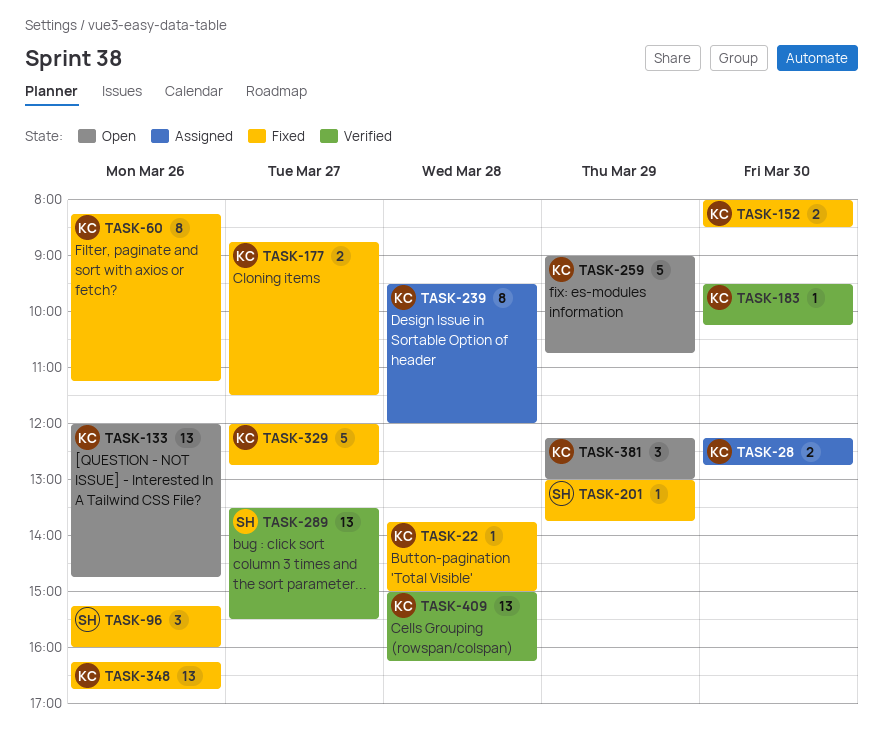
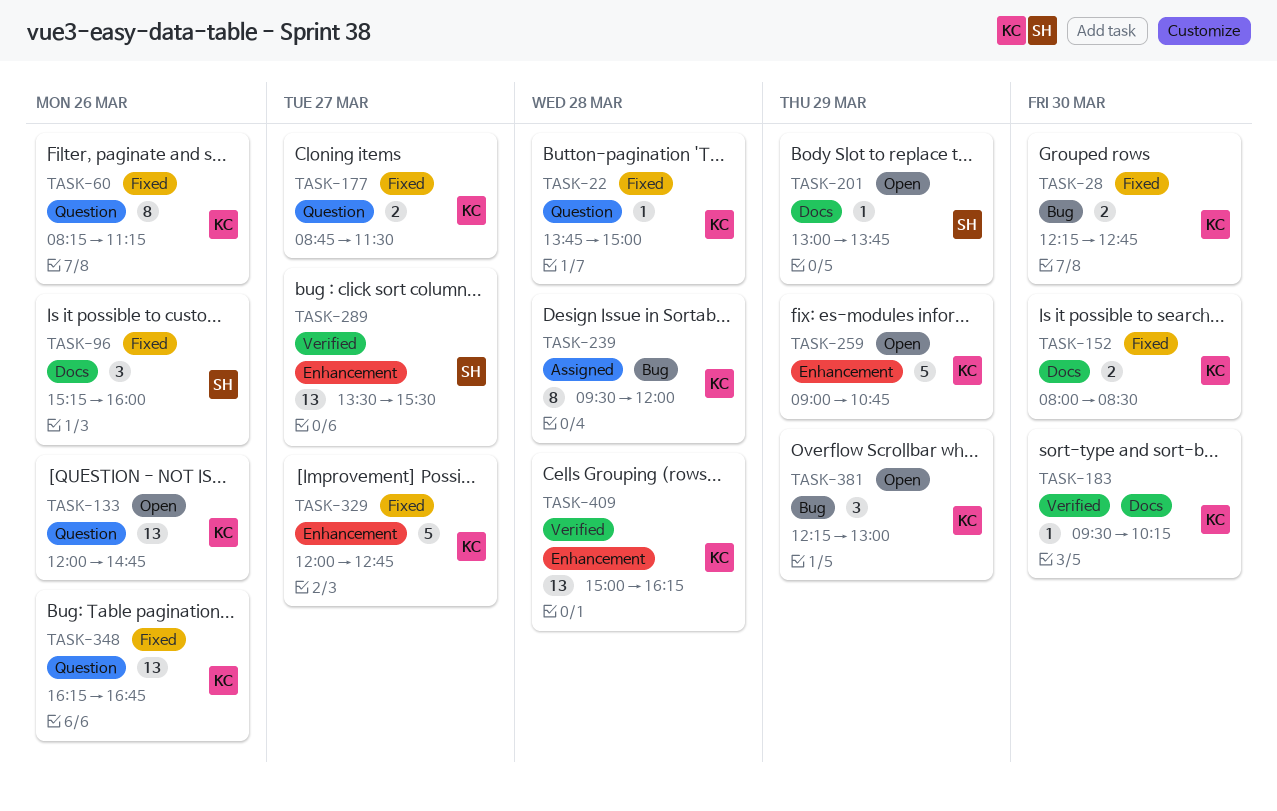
TASK-28, status: Assigned -> Fixed
TASK-201, status: Fixed -> Open

